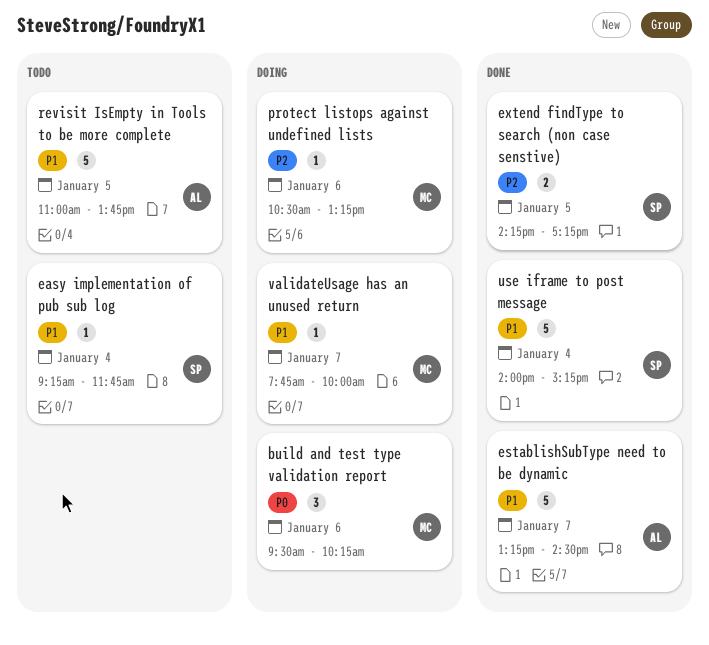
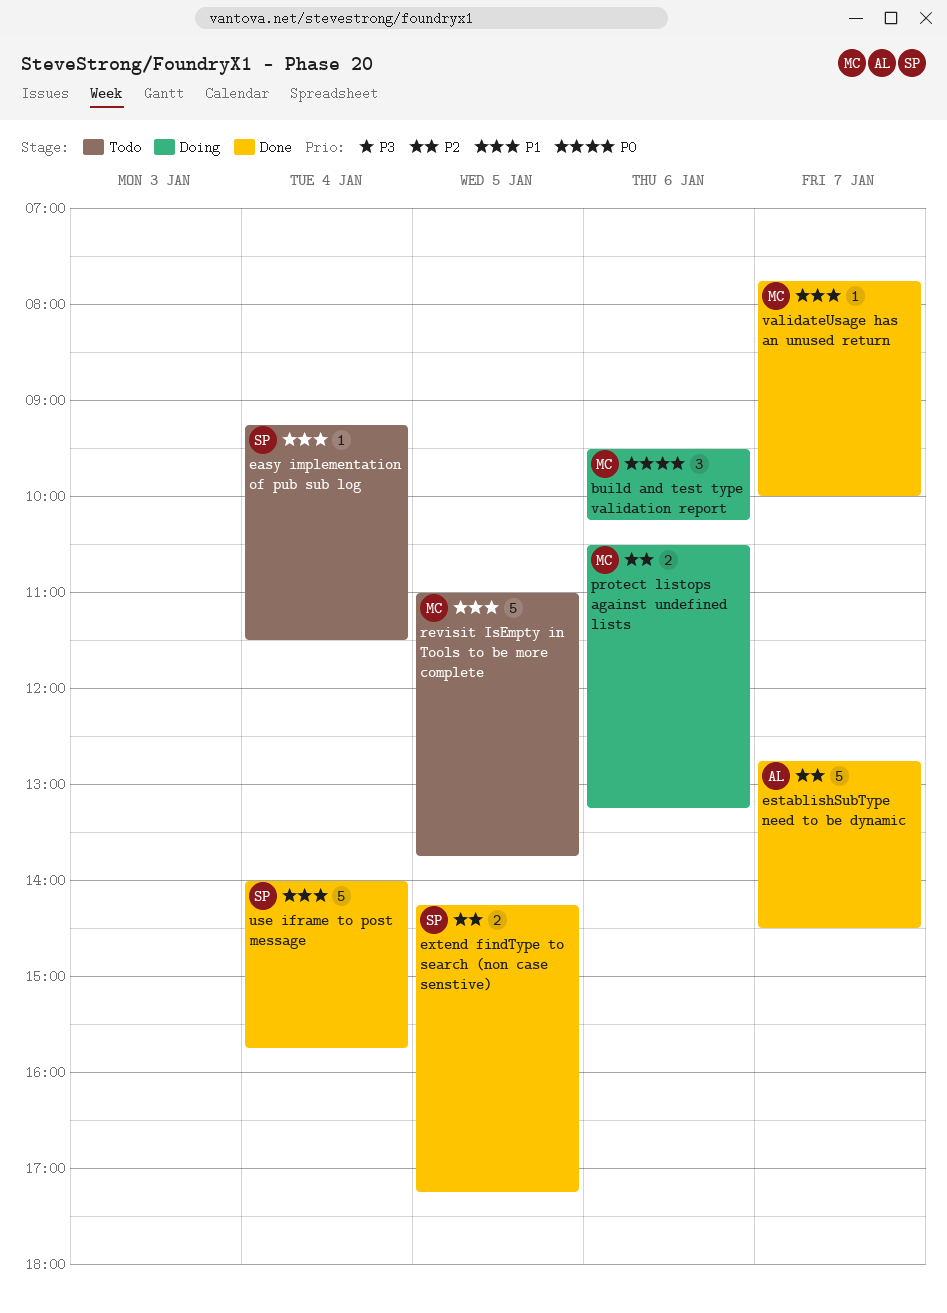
easy implementation of pub sub log, ends: 11:45 -> 11:30
establishSubType need to be dynamic, priority: P1 -> P2
establishSubType need to be dynamic, begins: 13:15 -> 12:45
protect listops against undefined lists, estimate: 1 -> 2
revisit IsEmpty in Tools to be more complete, owner: AL -> MC
use iframe to post message, ends: 15:15 -> 15:45
validateUsage has an unused return, status: Doing -> Done

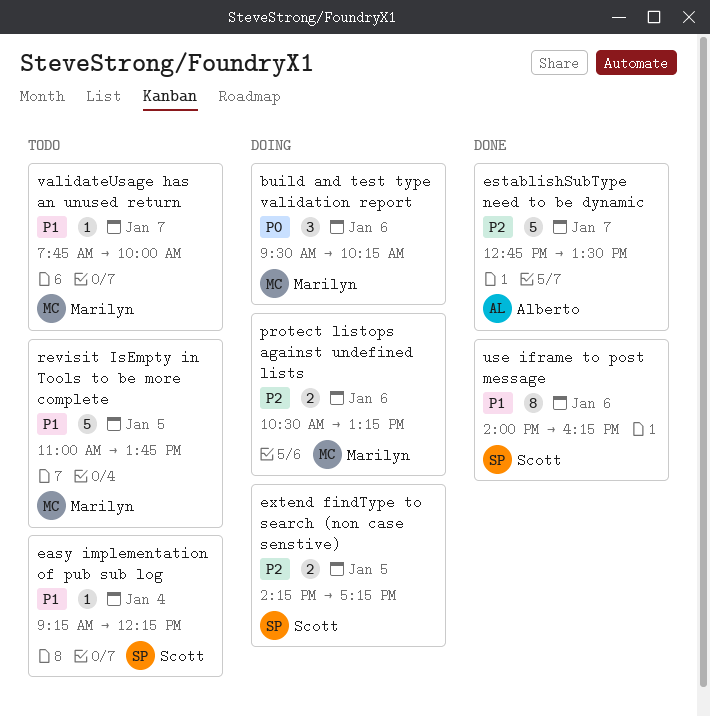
easy implementation of pub sub log, ends: 11:30 -> 12:15
establishSubType need to be dynamic, ends: 14:30 -> 13:30
extend findType to search (non case senstive), status: Done -> Doing
use iframe to post message, estimate: 5 -> 8
use iframe to post message, day: Jan 4 -> Jan 6
use iframe to post message, ends: 15:45 -> 16:15
validateUsage has an unused return, status: Done -> Todo

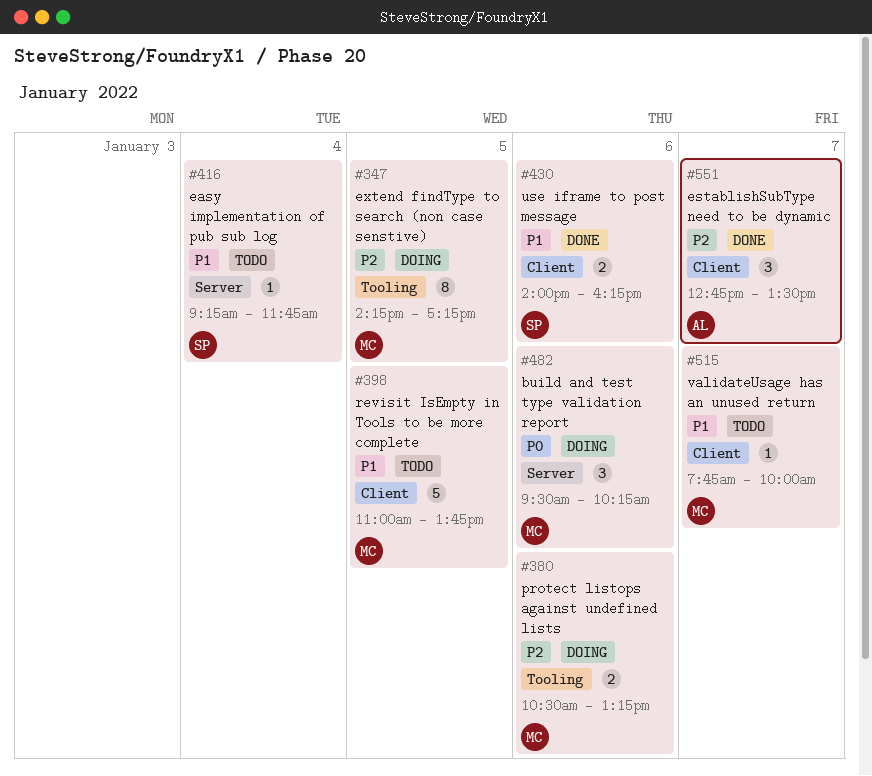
easy implementation of pub sub log, ends: 12:15 -> 11:45
establishSubType need to be dynamic, estimate: 5 -> 3
extend findType to search (non case senstive), owner: Scott -> Marilyn
extend findType to search (non case senstive), estimate: 2 -> 8
use iframe to post message, estimate: 8 -> 2

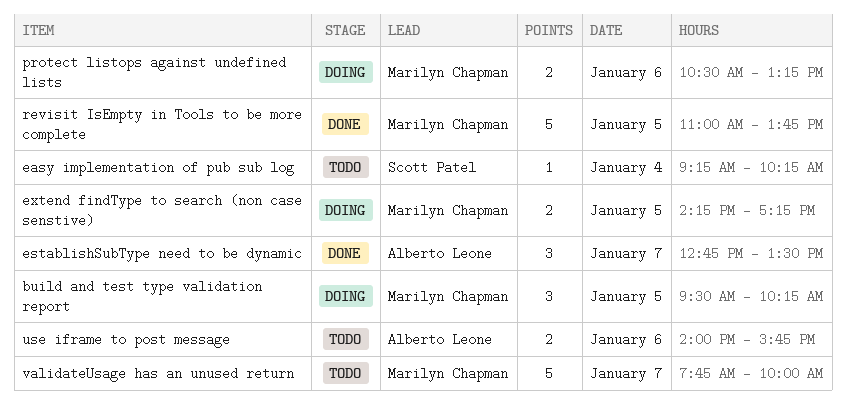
build and test type validation report, day: Jan 6 -> Jan 5
easy implementation of pub sub log, ends: 11:45 -> 10:15
extend findType to search (non case senstive), estimate: 8 -> 2
revisit IsEmpty in Tools to be more complete, status: Todo -> Done
use iframe to post message, status: Done -> Todo
use iframe to post message, owner: Scott Patel -> Alberto Leone
use iframe to post message, ends: 16:15 -> 15:45
validateUsage has an unused return, estimate: 1 -> 5

